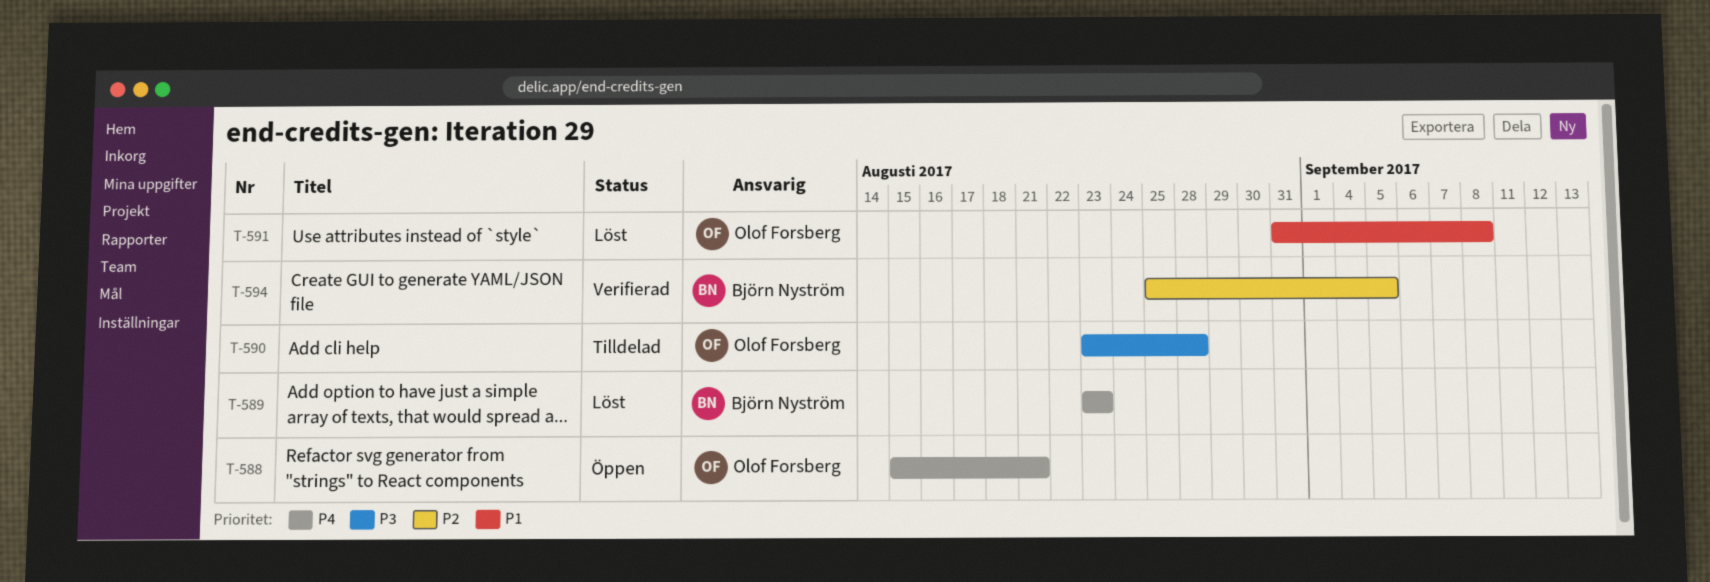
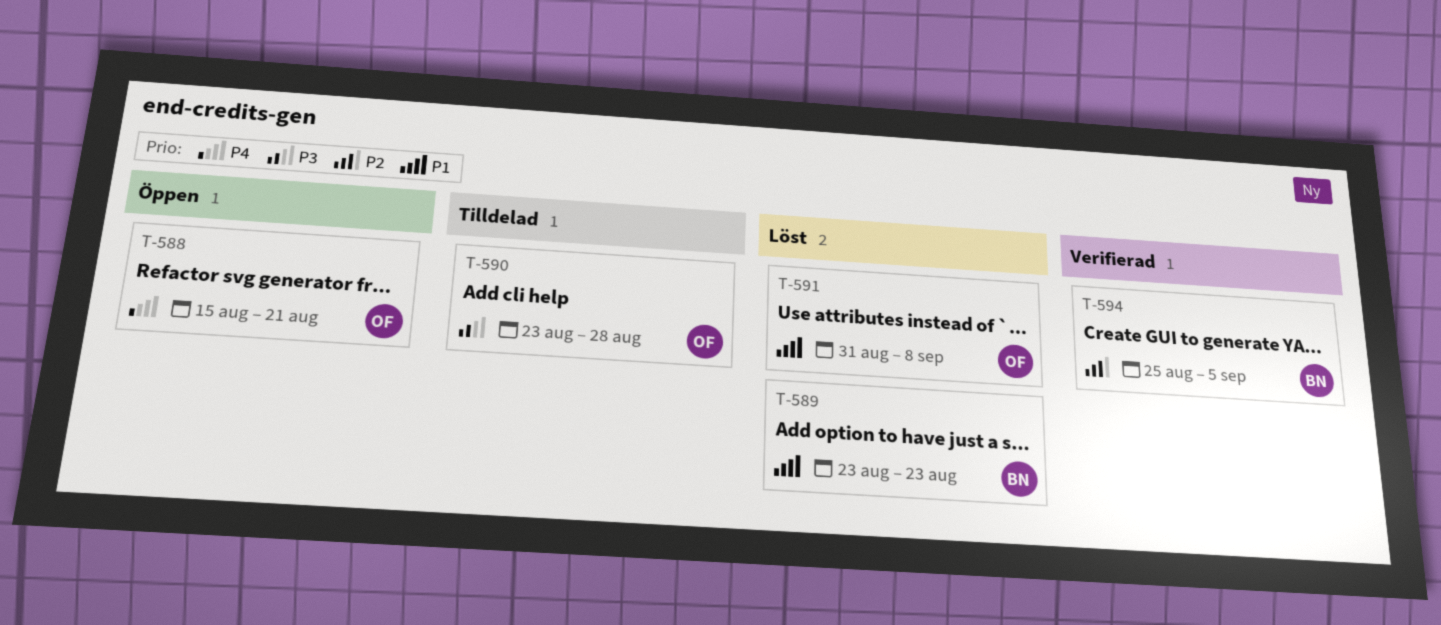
T-589, priority: P4 -> P1

